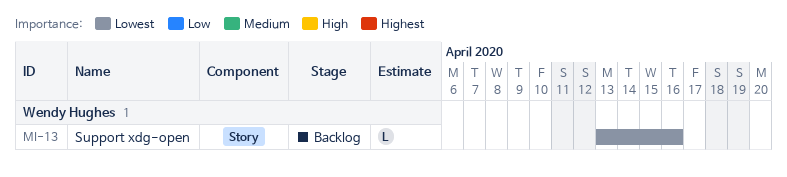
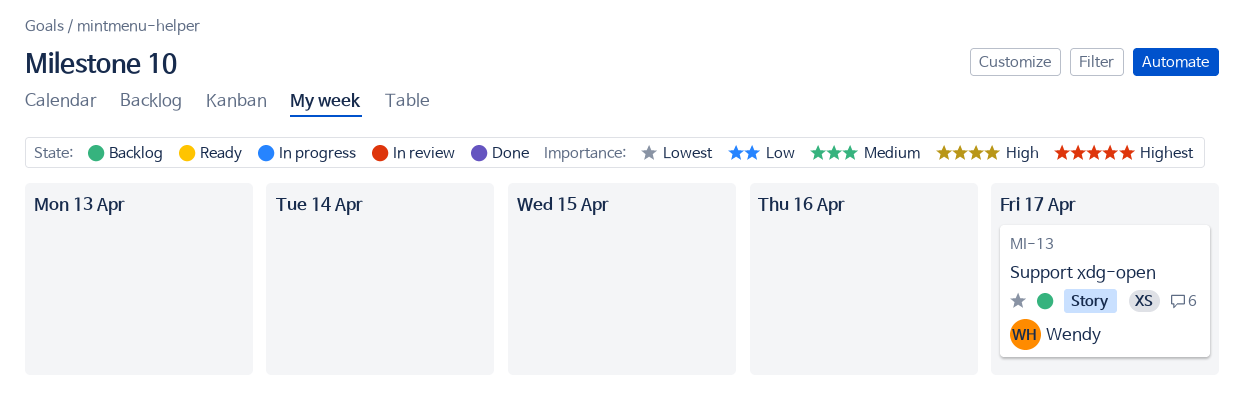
MI-13, estimate: L -> XS
MI-13, due: Apr 16 -> Apr 17

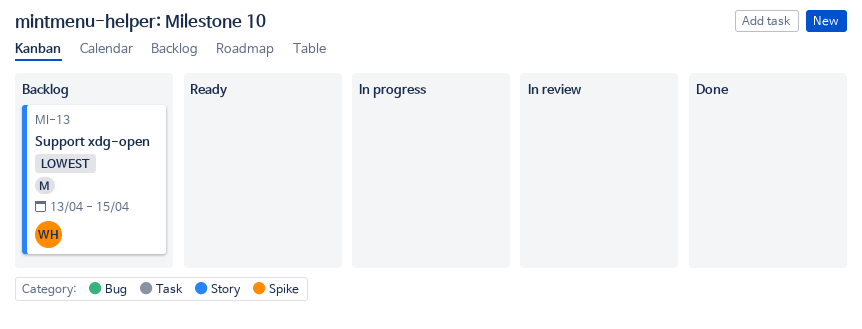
MI-13, estimate: XS -> M
MI-13, due: Apr 17 -> Apr 15

